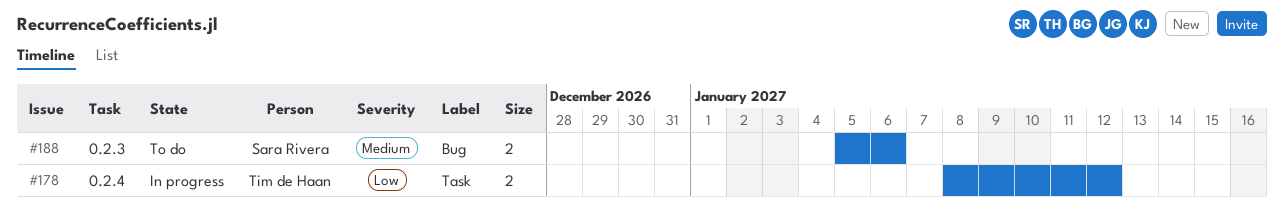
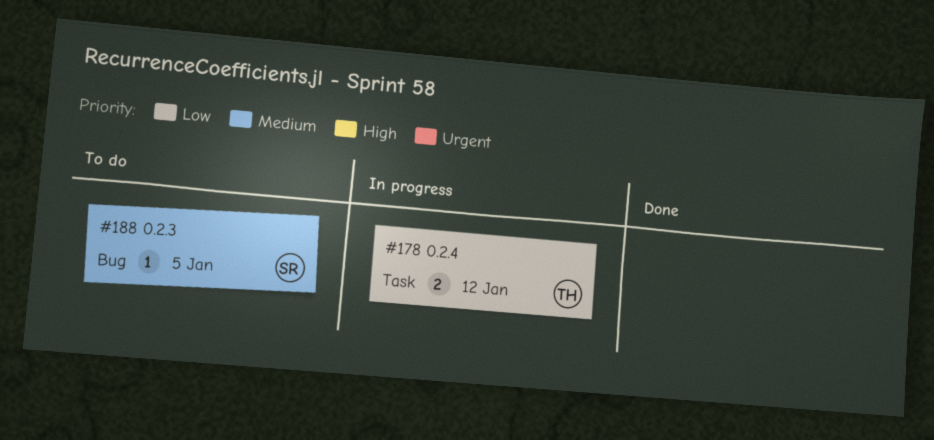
#188, estimate: 2 -> 1
#188, due: Jan 6 -> Jan 5

